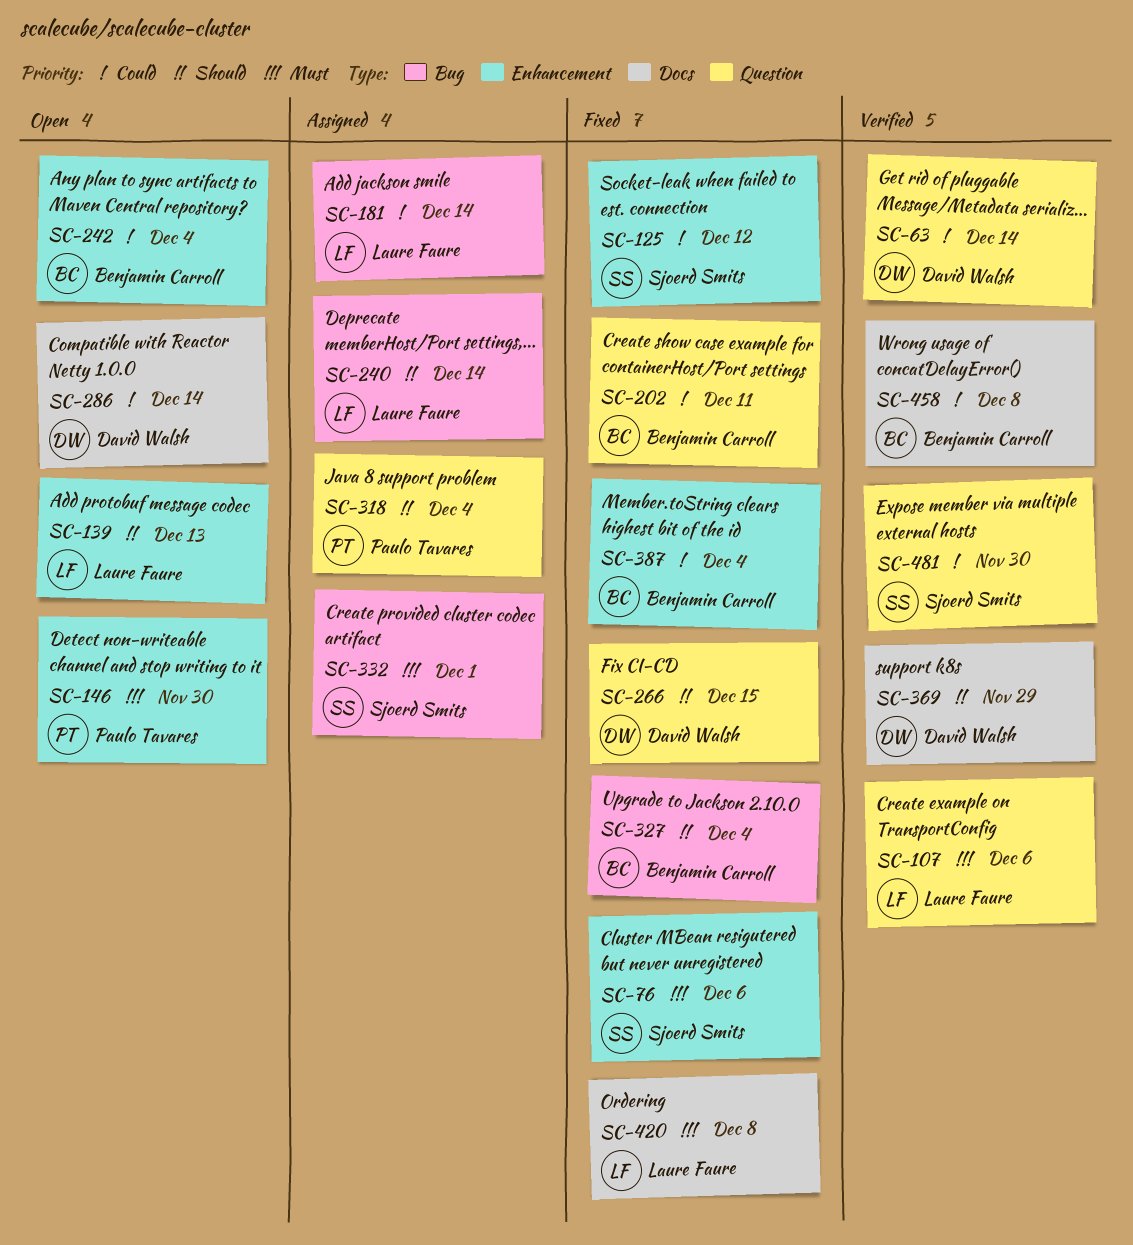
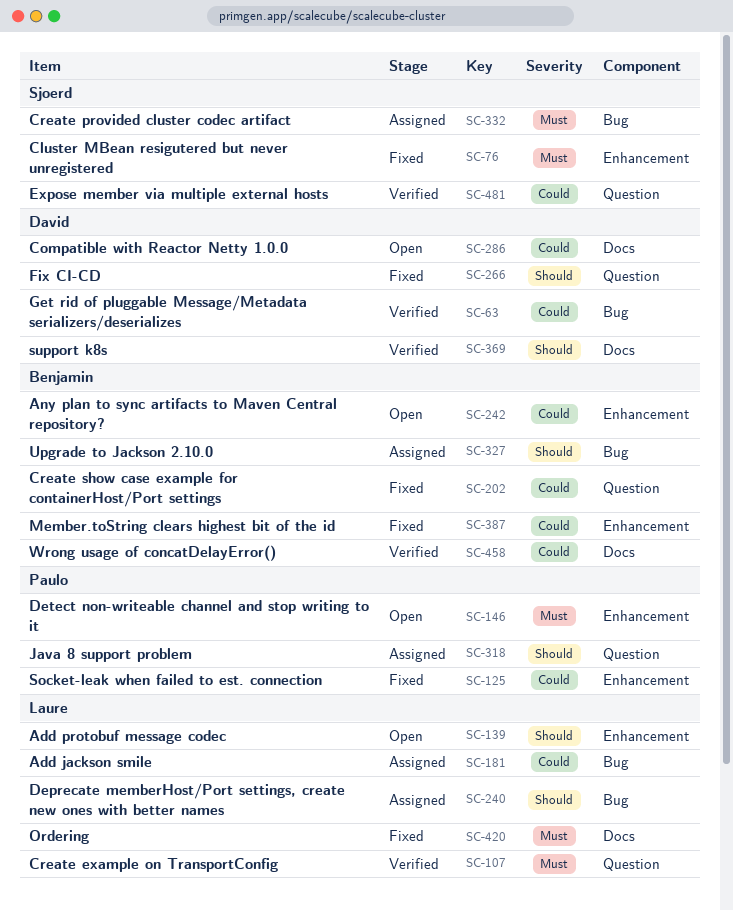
SC-63, label: Question -> Bug
SC-125, owner: Sjoerd Smits -> Paulo Tavares
SC-327, status: Fixed -> Assigned

